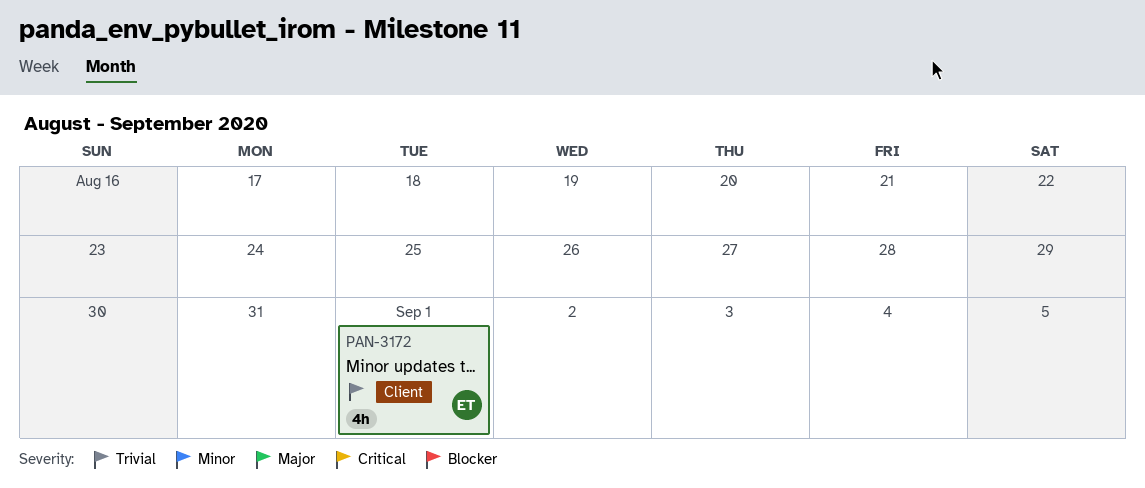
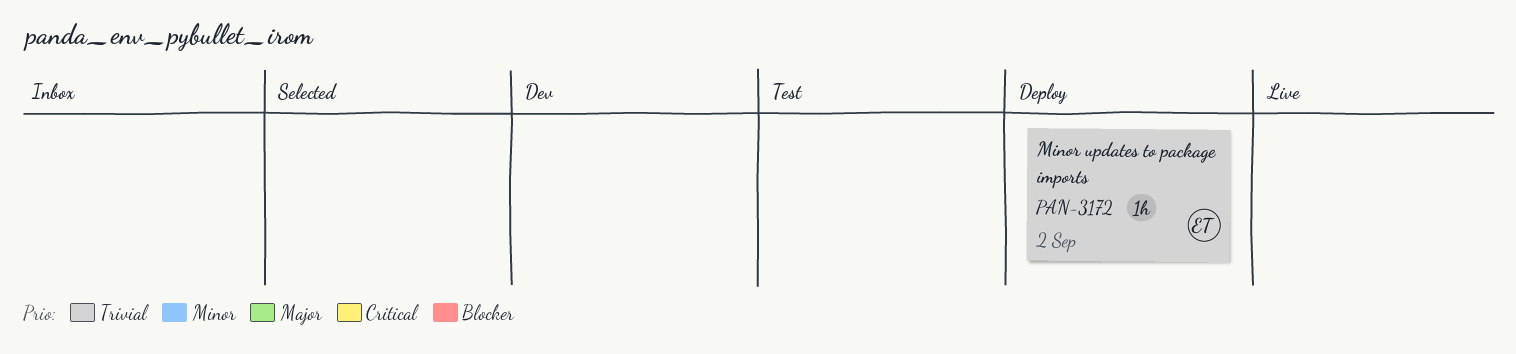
PAN-3172, estimate: 4h -> 1h
PAN-3172, due: Sep 1 -> Sep 2

